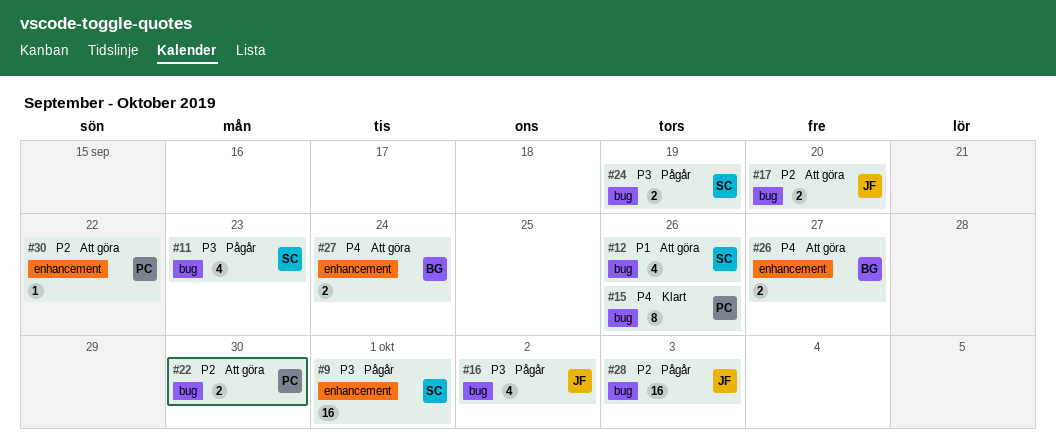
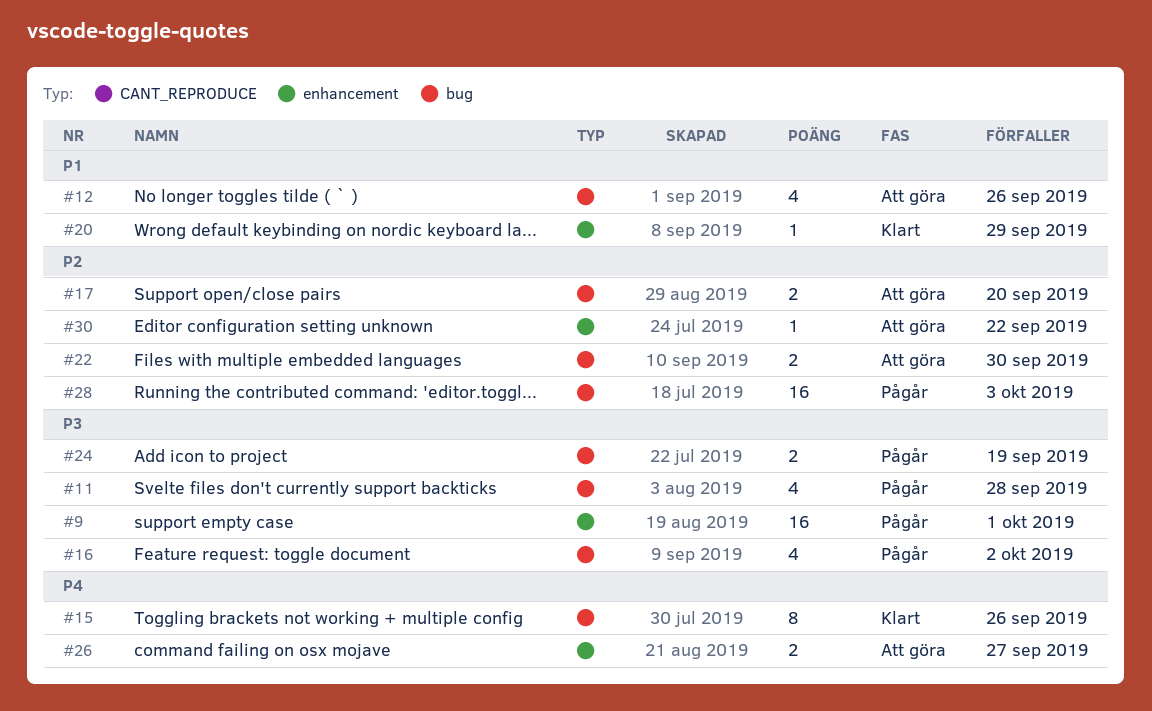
#11, due: Sep 23 -> Sep 28
#20: none -> present
#27: present -> none

